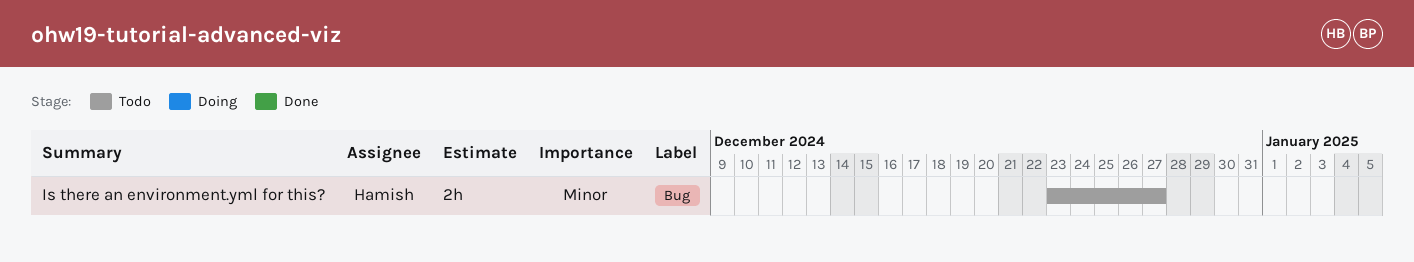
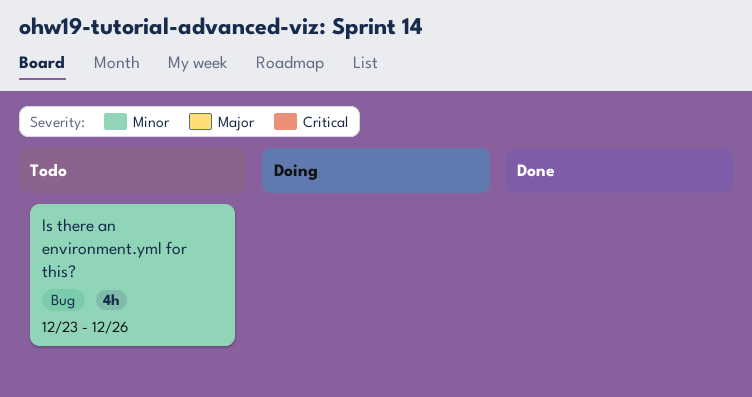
Is there an environment.yml for this?, estimate: 2h -> 4h
Is there an environment.yml for this?, due: Dec 27 -> Dec 26

